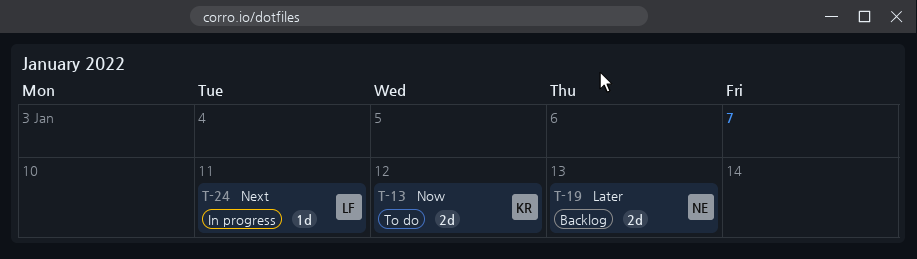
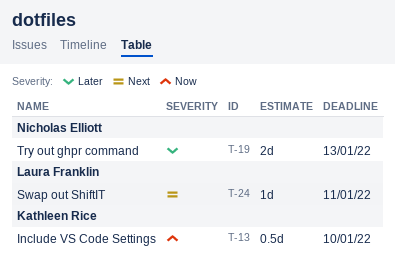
T-13, estimate: 2d -> 0.5d
T-13, due: Jan 12 -> Jan 10

